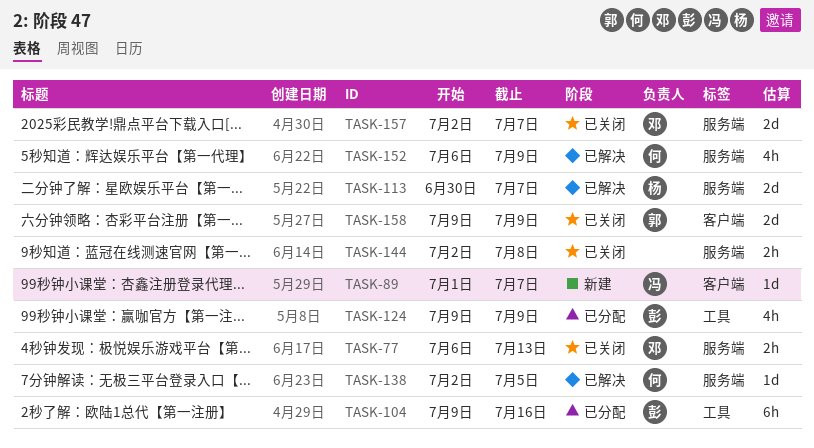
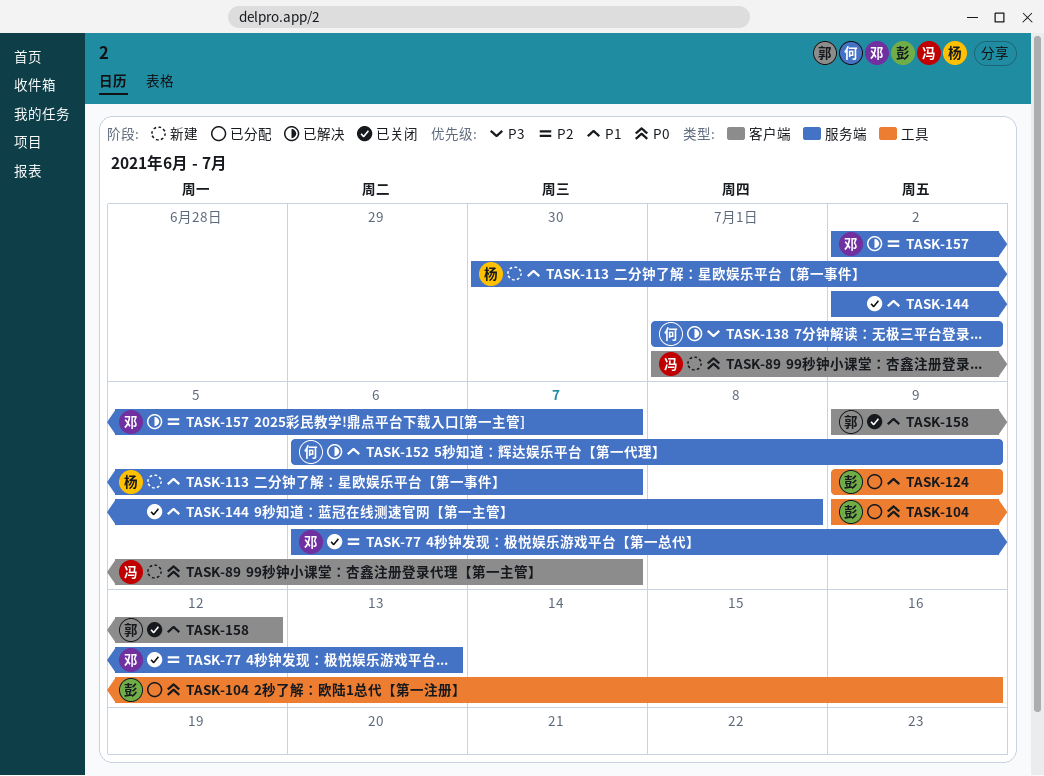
TASK-113, status: 已解决 -> 新建
TASK-138, start: Jul 2 -> Jul 1
TASK-138, due: Jul 5 -> Jul 2
TASK-157, status: 已关闭 -> 已解决
TASK-158, due: Jul 9 -> Jul 12

